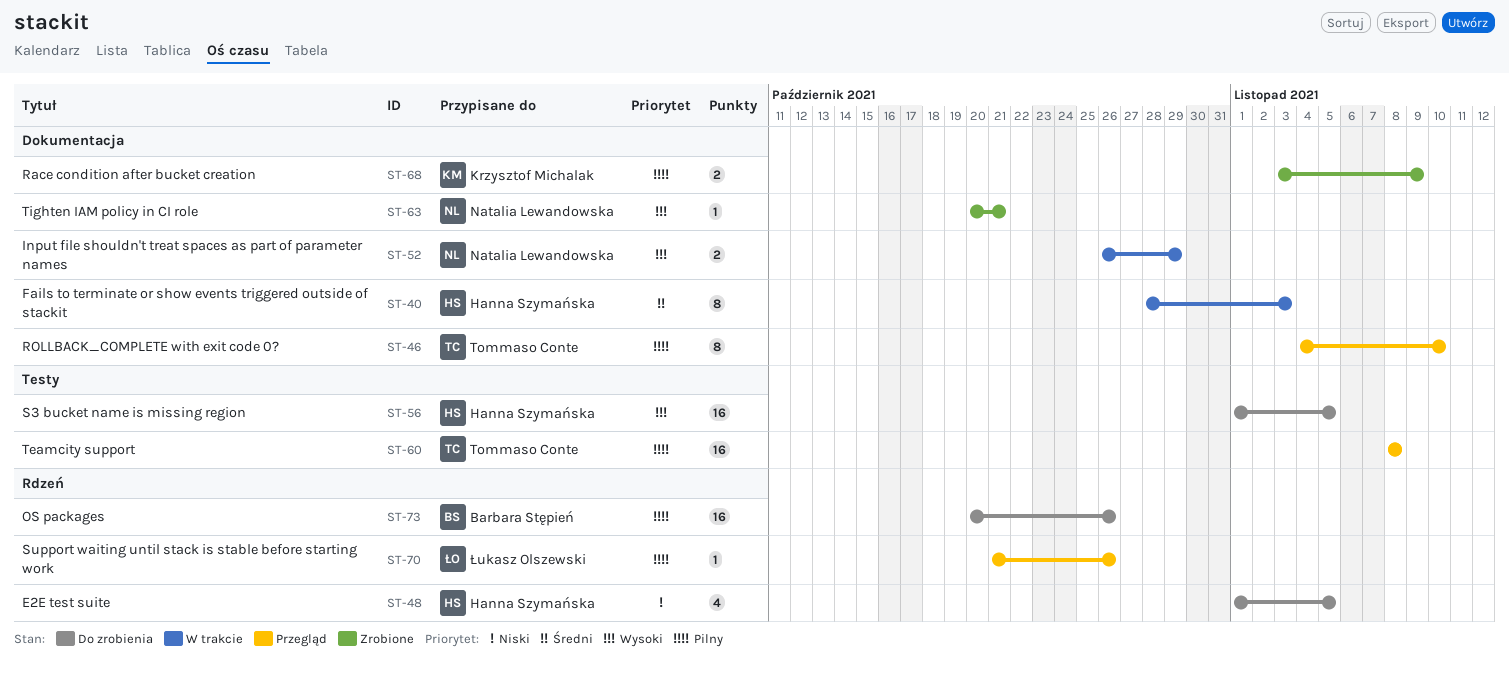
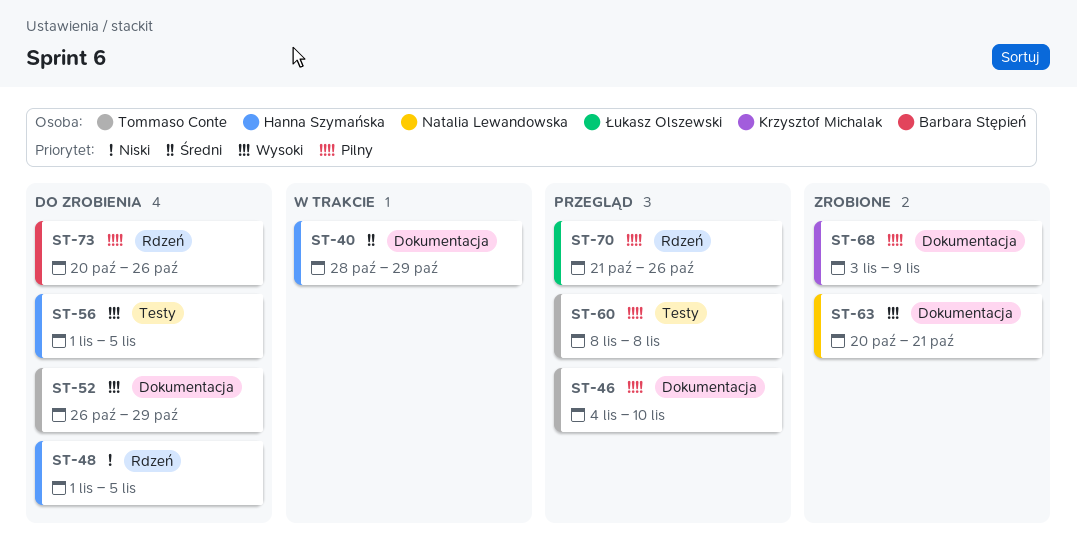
ST-40, due: Nov 3 -> Oct 29
ST-52, status: W trakcie -> Do zrobienia
ST-52, owner: Natalia Lewandowska -> Tommaso Conte

